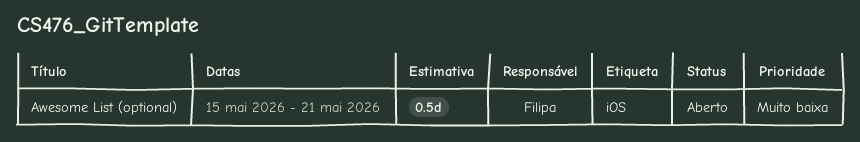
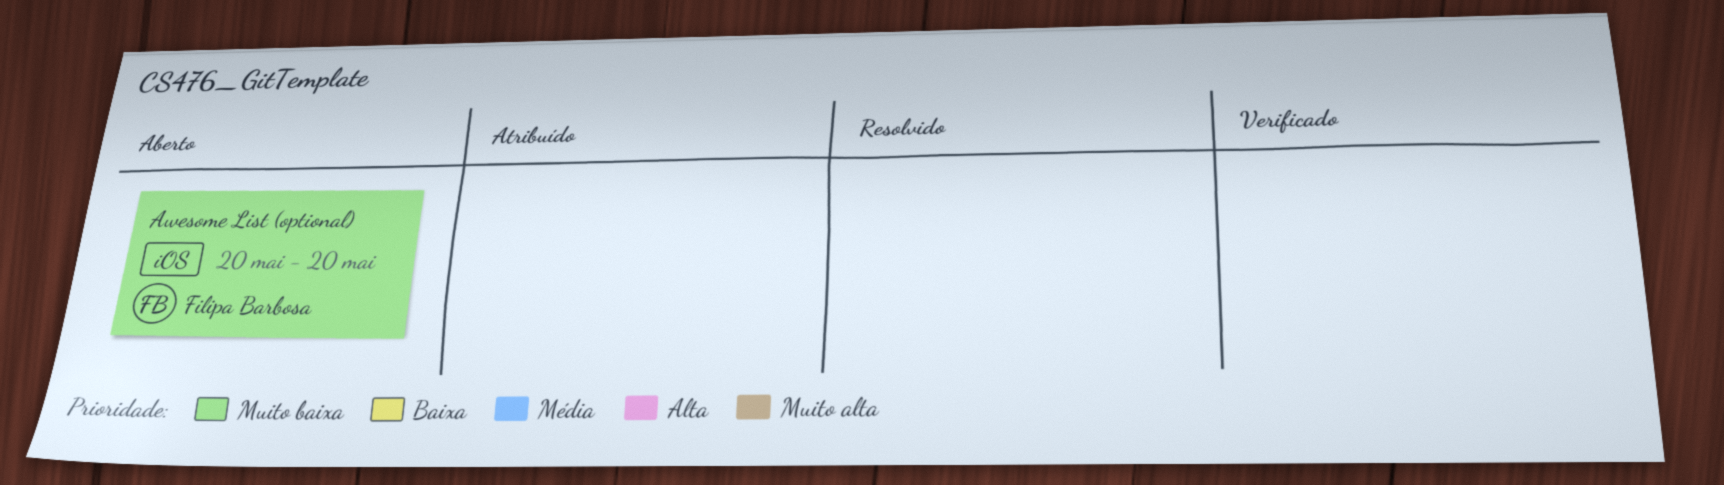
Awesome List (optional), start: May 15 -> May 20
Awesome List (optional), due: May 21 -> May 20

